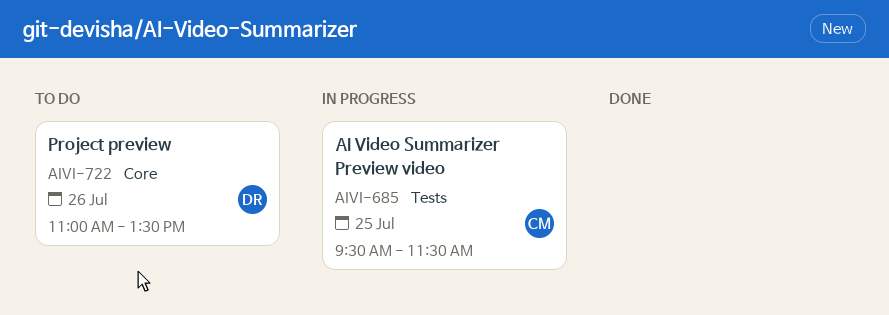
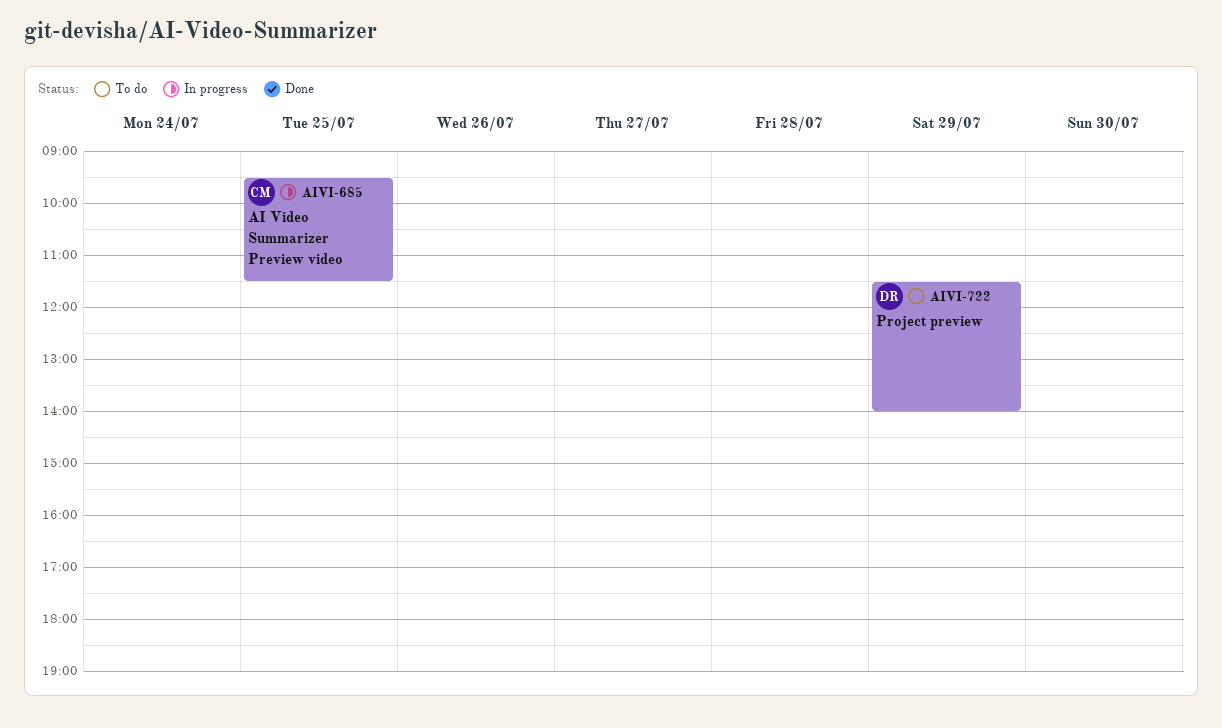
AIVI-722, day: Jul 26 -> Jul 29
AIVI-722, begins: 11:00 -> 11:30
AIVI-722, ends: 13:30 -> 14:00

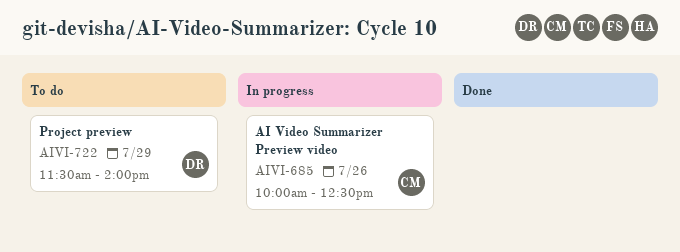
AIVI-685, day: Jul 25 -> Jul 26
AIVI-685, begins: 09:30 -> 10:00
AIVI-685, ends: 11:30 -> 12:30

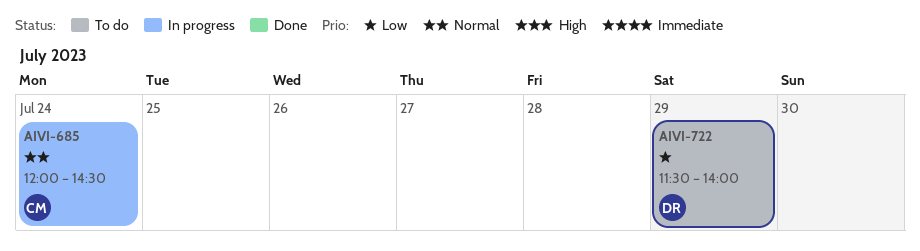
AIVI-685, day: Jul 26 -> Jul 24
AIVI-685, begins: 10:00 -> 12:00
AIVI-685, ends: 12:30 -> 14:30

